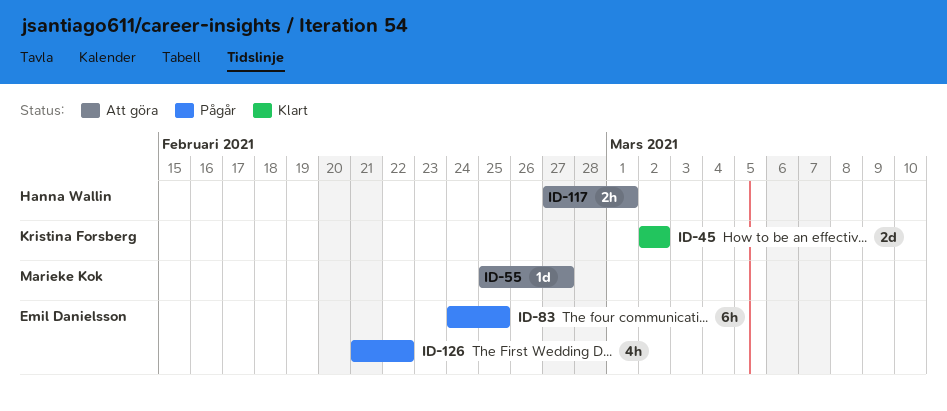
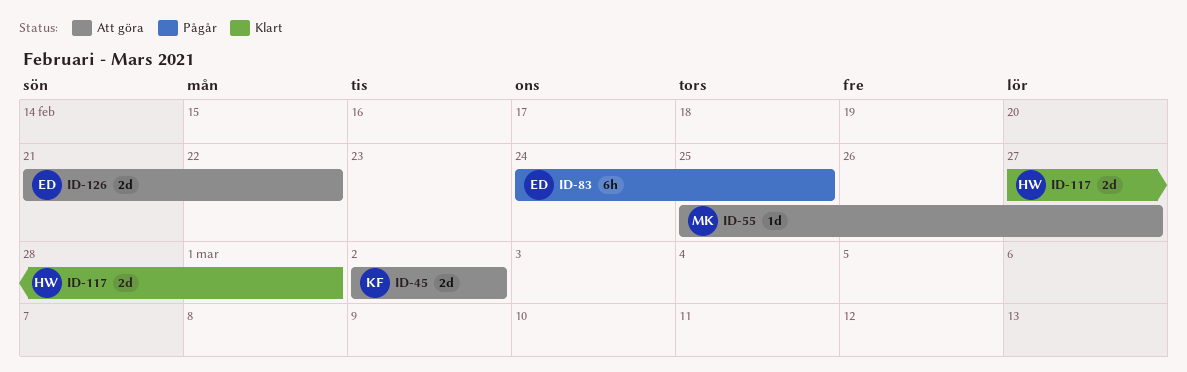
ID-45, status: Klart -> Att göra
ID-117, status: Att göra -> Klart
ID-117, estimate: 2h -> 2d
ID-126, status: Pågår -> Att göra
ID-126, estimate: 4h -> 2d

